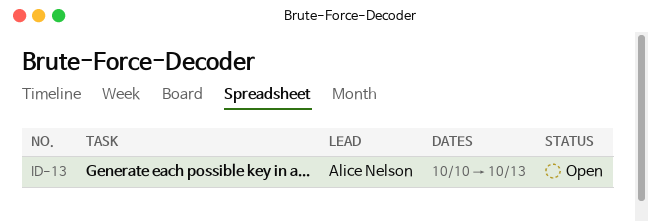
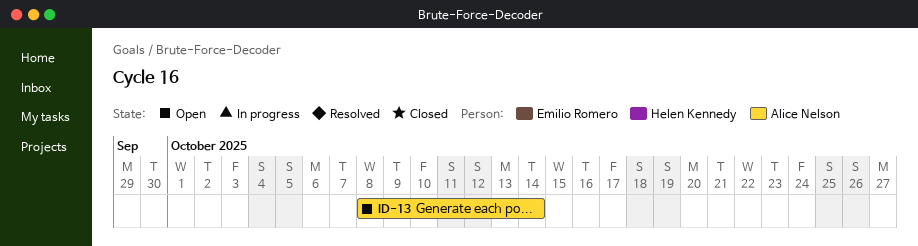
ID-13, start: Oct 10 -> Oct 8
ID-13, due: Oct 13 -> Oct 14

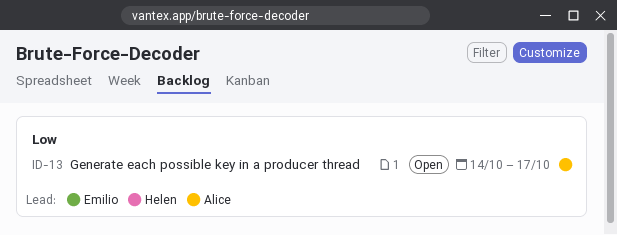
ID-13, start: Oct 8 -> Oct 14
ID-13, due: Oct 14 -> Oct 17

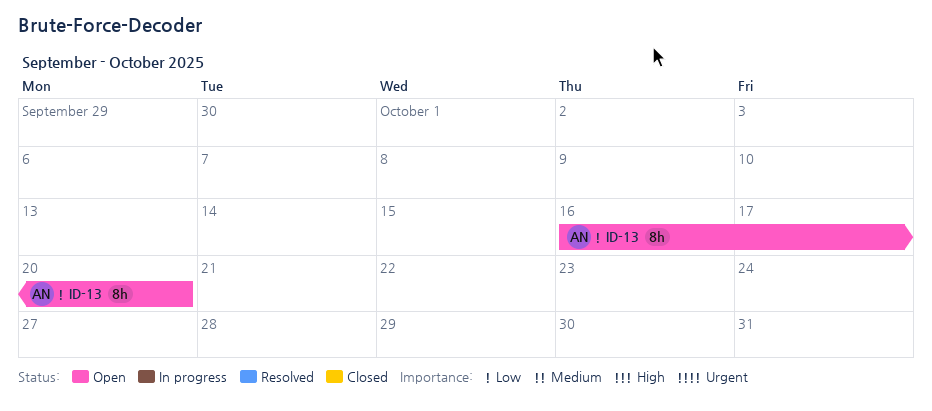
ID-13, start: Oct 14 -> Oct 16
ID-13, due: Oct 17 -> Oct 20

